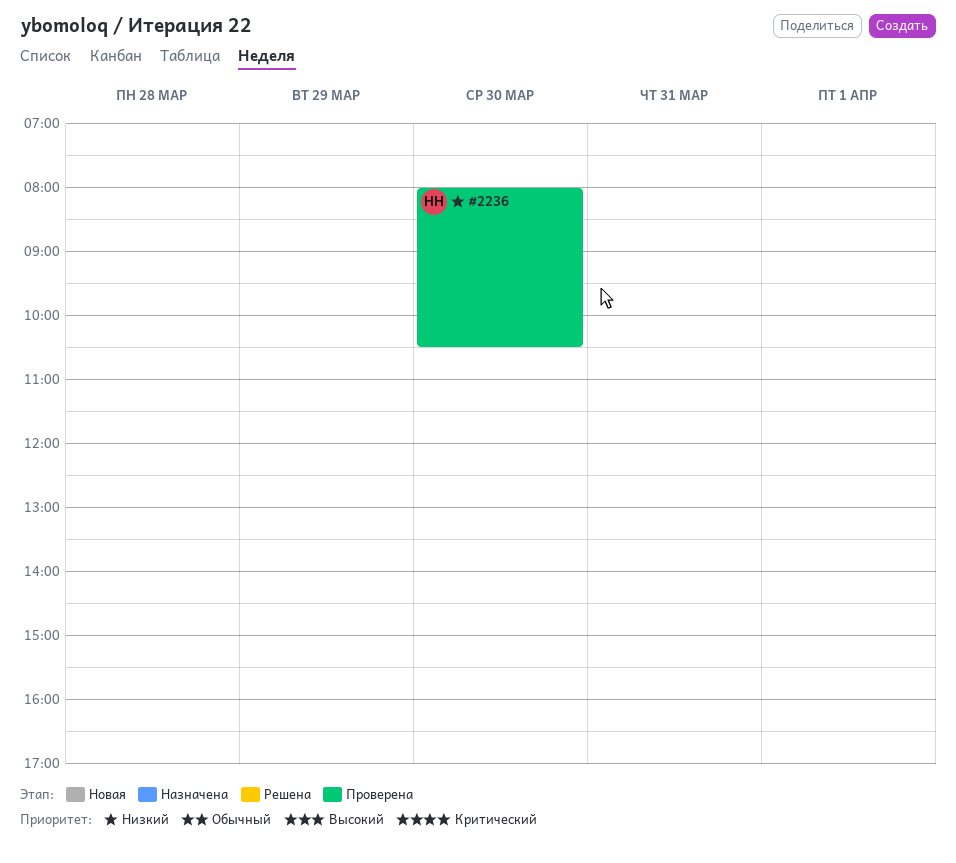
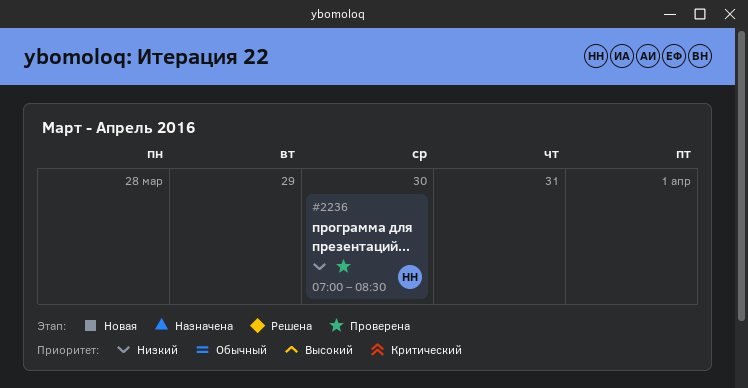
#2236, begins: 08:00 -> 07:00
#2236, ends: 10:30 -> 08:30

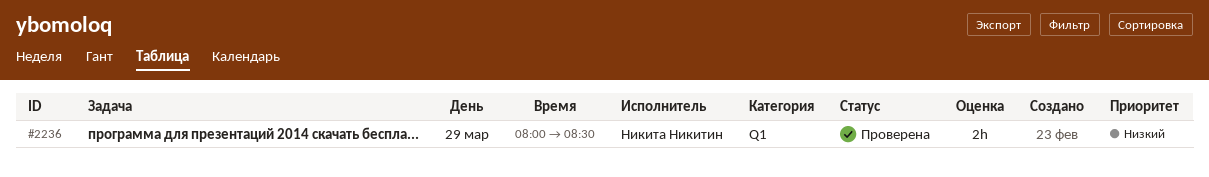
#2236, day: Mar 30 -> Mar 29
#2236, begins: 07:00 -> 08:00

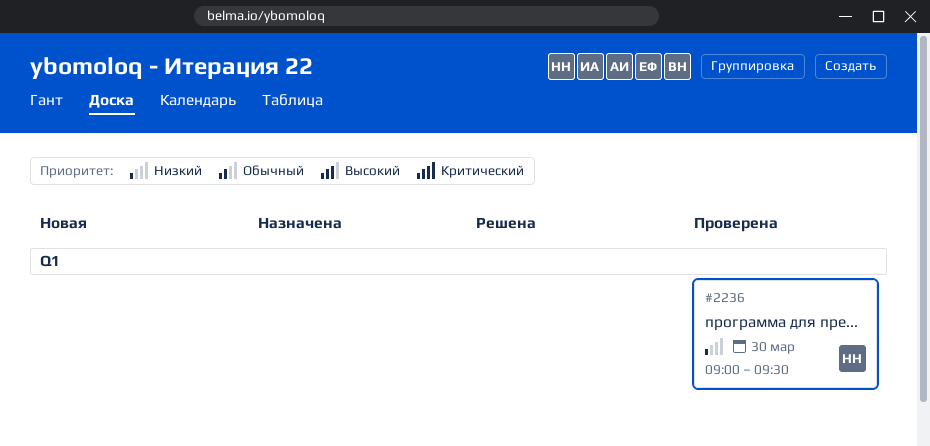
#2236, day: Mar 29 -> Mar 30
#2236, begins: 08:00 -> 09:00
#2236, ends: 08:30 -> 09:30

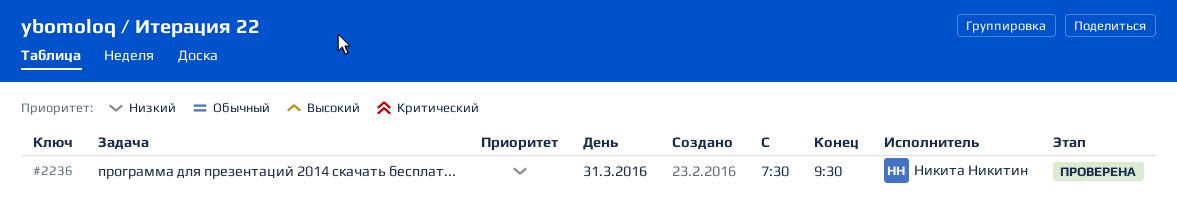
#2236, day: Mar 30 -> Mar 31
#2236, begins: 09:00 -> 07:30

